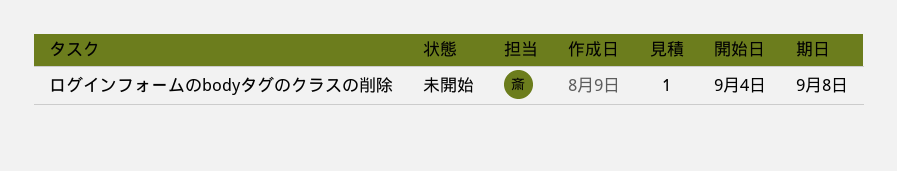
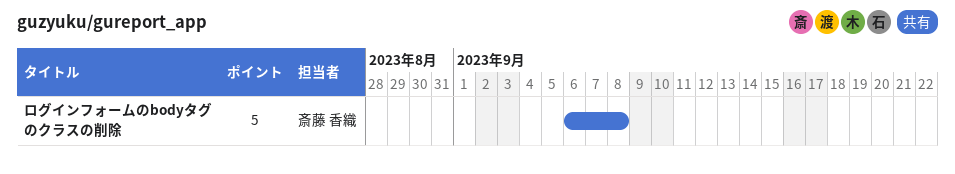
ログインフォームのbodyタグのクラスの削除, estimate: 1 -> 5
ログインフォームのbodyタグのクラスの削除, start: Sep 4 -> Sep 6

